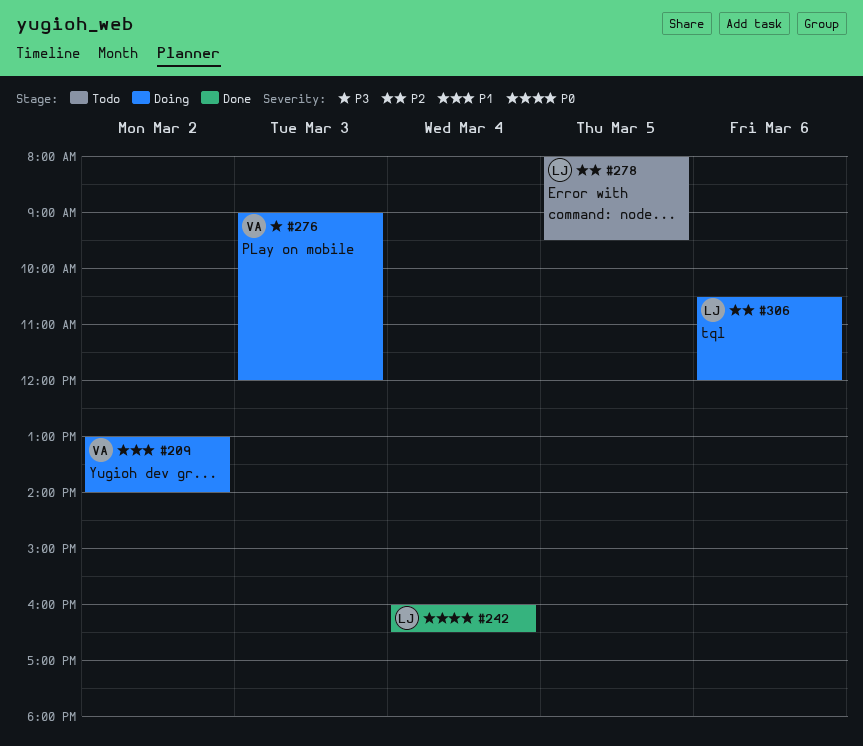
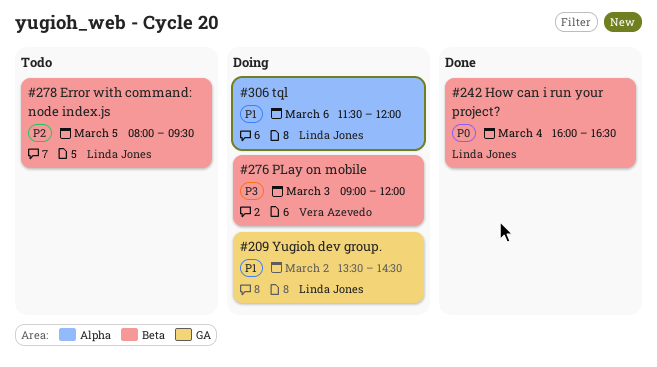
#209, owner: Vera Azevedo -> Linda Jones
#209, begins: 13:00 -> 13:30
#209, ends: 14:00 -> 14:30
#306, priority: P2 -> P1
#306, begins: 10:30 -> 11:30

